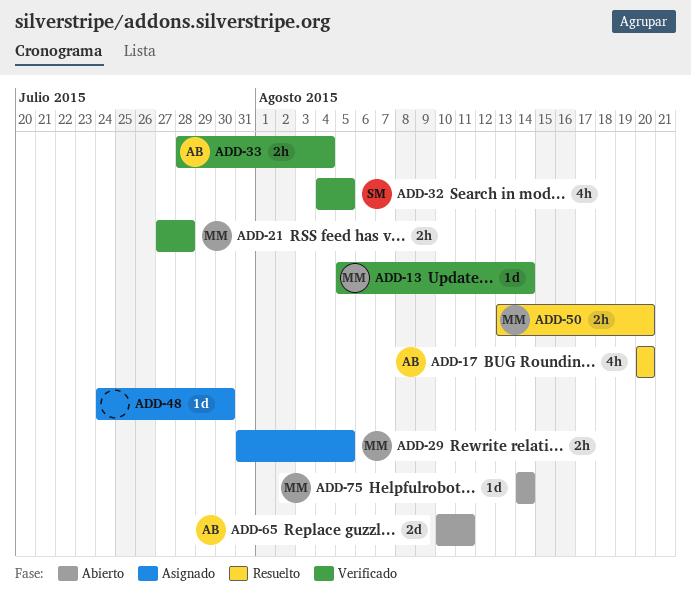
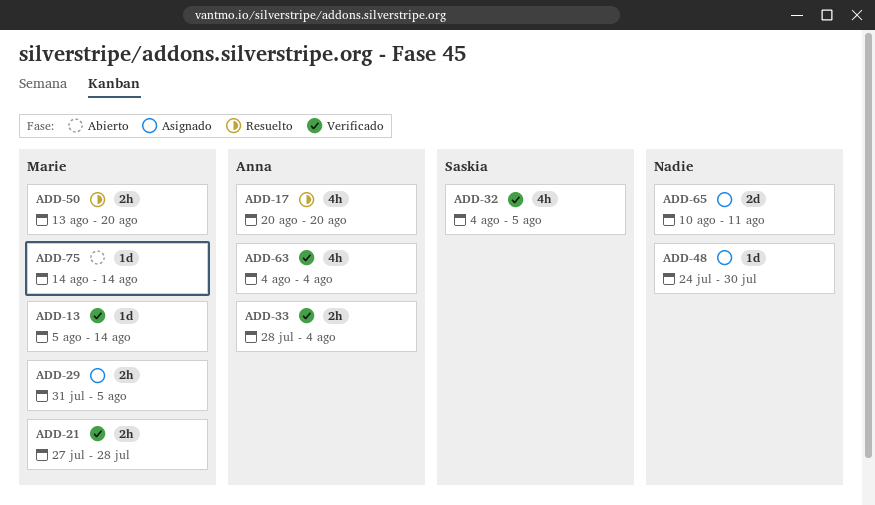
ADD-63: none -> present
ADD-65, status: Abierto -> Asignado
ADD-65, owner: Anna -> none

